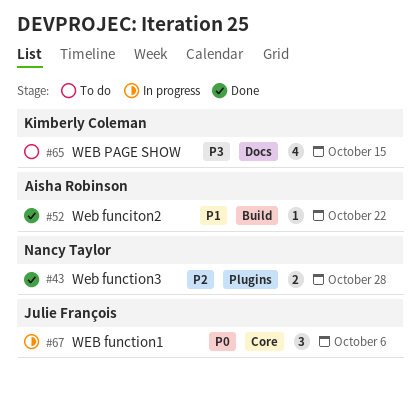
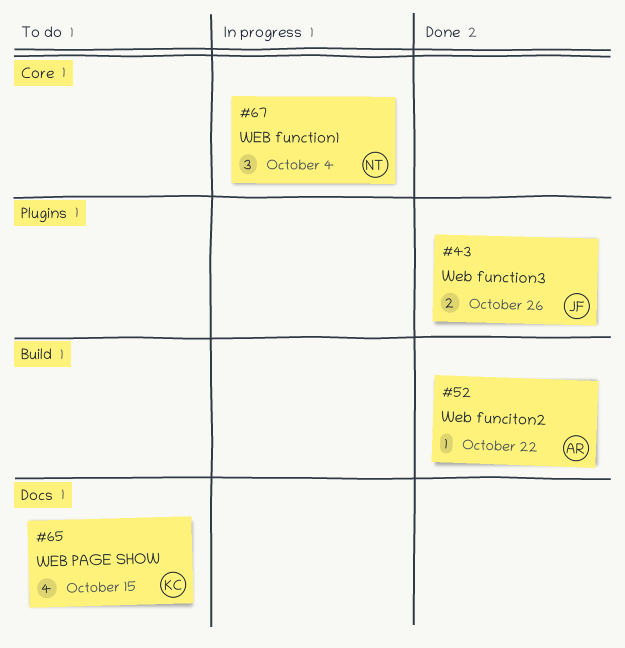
#43, owner: Nancy Taylor -> Julie François
#43, due: Oct 28 -> Oct 26
#67, owner: Julie François -> Nancy Taylor
#67, due: Oct 6 -> Oct 4

